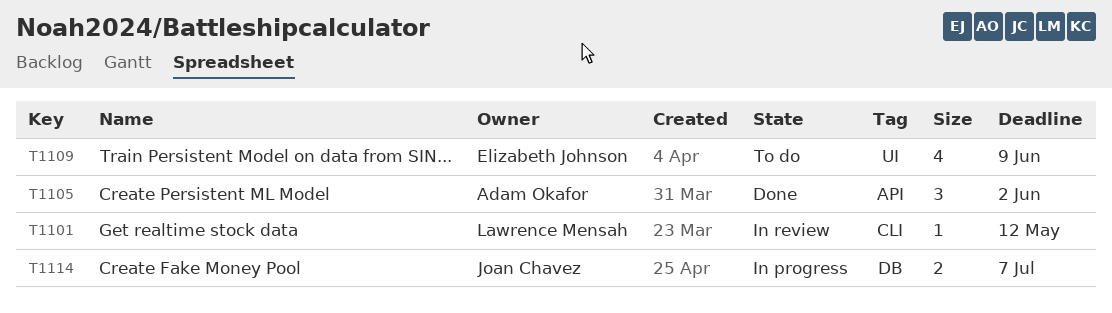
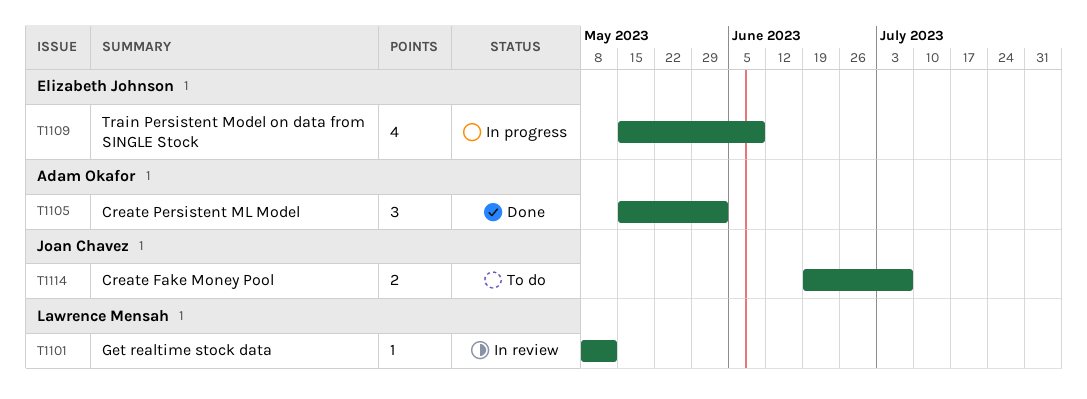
T1109, status: To do -> In progress
T1114, status: In progress -> To do

